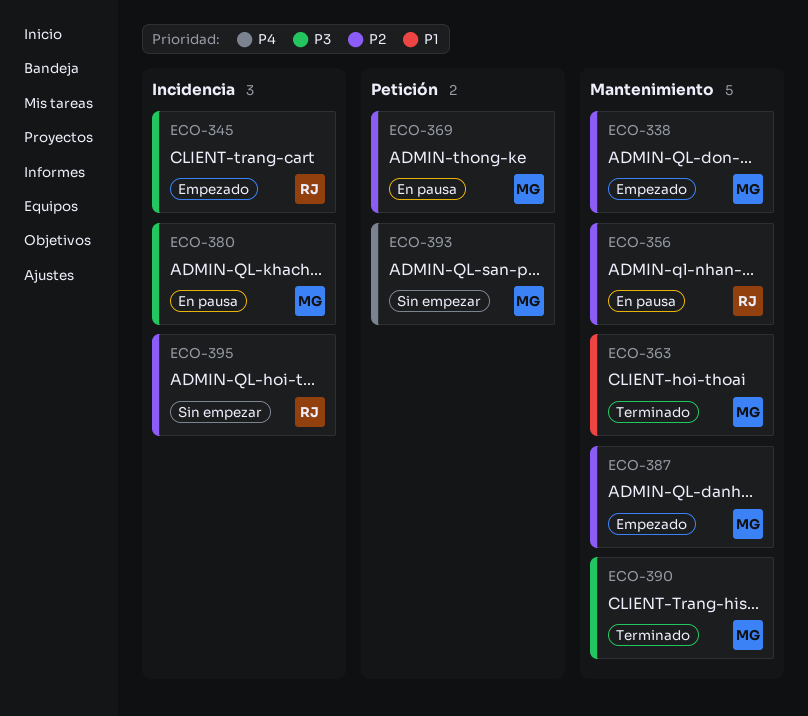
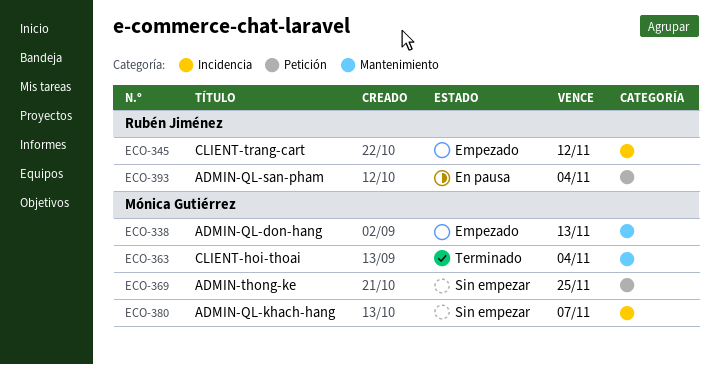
ECO-356: present -> none
ECO-369, status: En pausa -> Sin empezar
ECO-380, status: En pausa -> Sin empezar
ECO-387: present -> none
ECO-390: present -> none
ECO-393, status: Sin empezar -> En pausa
ECO-393, owner: Mónica Gutiérrez -> Rubén Jiménez
ECO-395: present -> none

